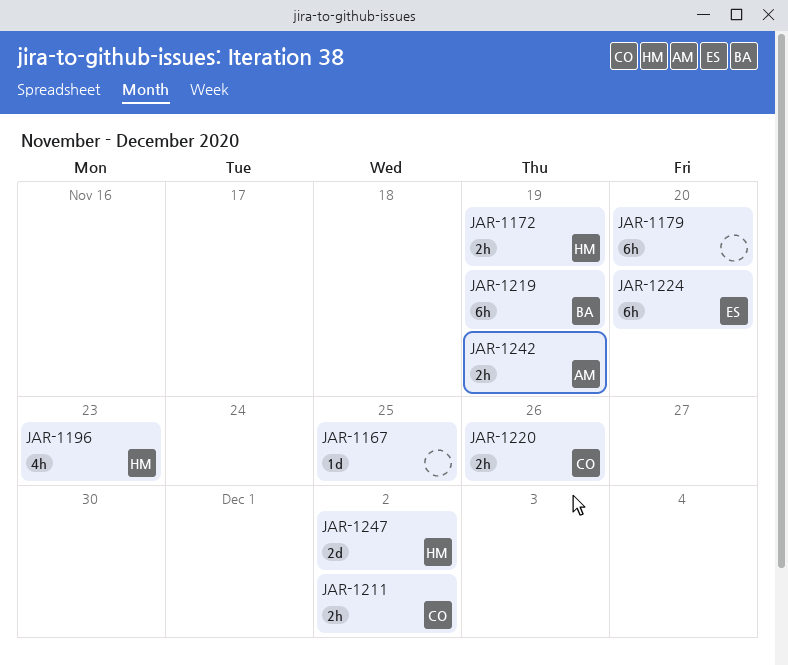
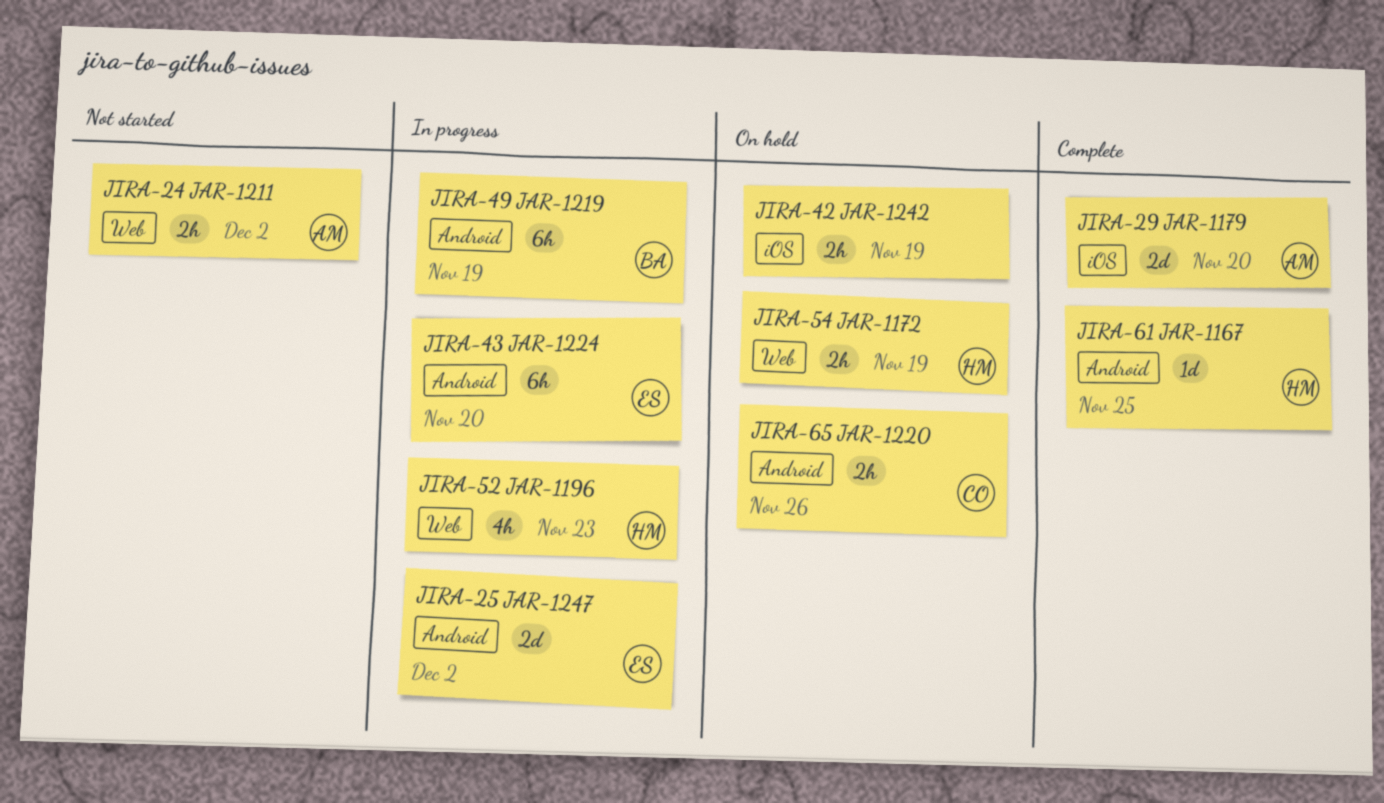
JAR-1167, owner: none -> HM
JAR-1179, owner: none -> AM
JAR-1179, estimate: 6h -> 2d
JAR-1211, owner: CO -> AM
JAR-1242, owner: AM -> none
JAR-1247, owner: HM -> ES

